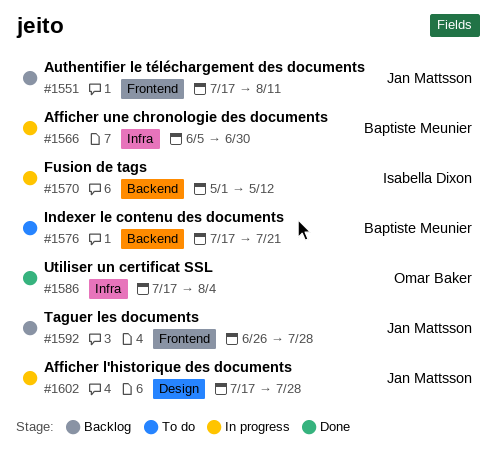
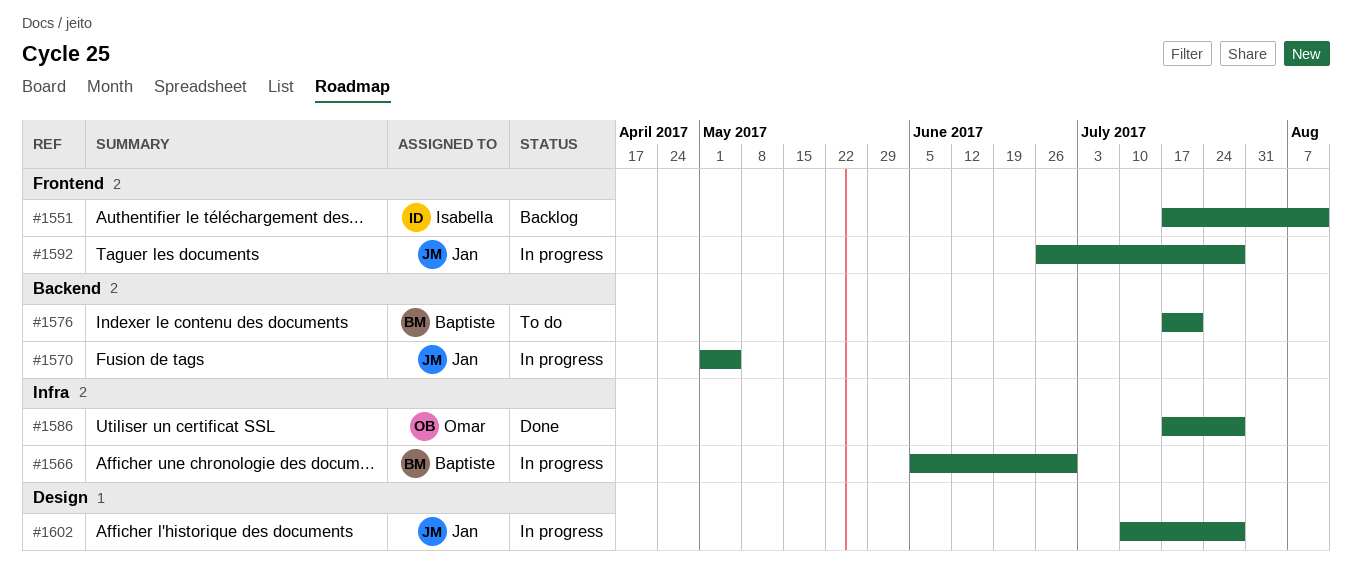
#1551, owner: Jan Mattsson -> Isabella Dixon
#1570, owner: Isabella Dixon -> Jan Mattsson
#1570, due: May 12 -> May 5
#1586, due: Aug 4 -> Jul 28
#1592, status: Backlog -> In progress
#1602, start: Jul 17 -> Jul 10

